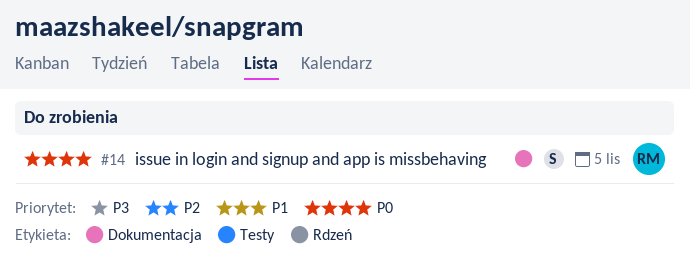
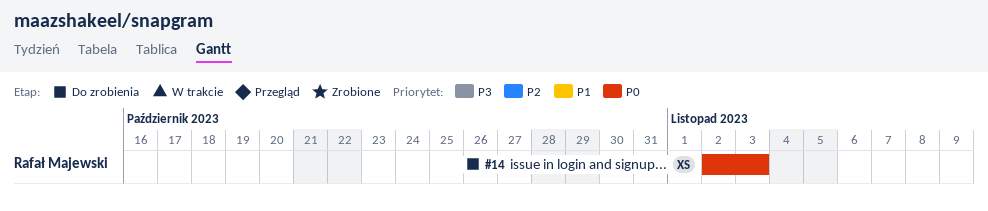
#14, estimate: S -> XS
#14, due: Nov 5 -> Nov 3

